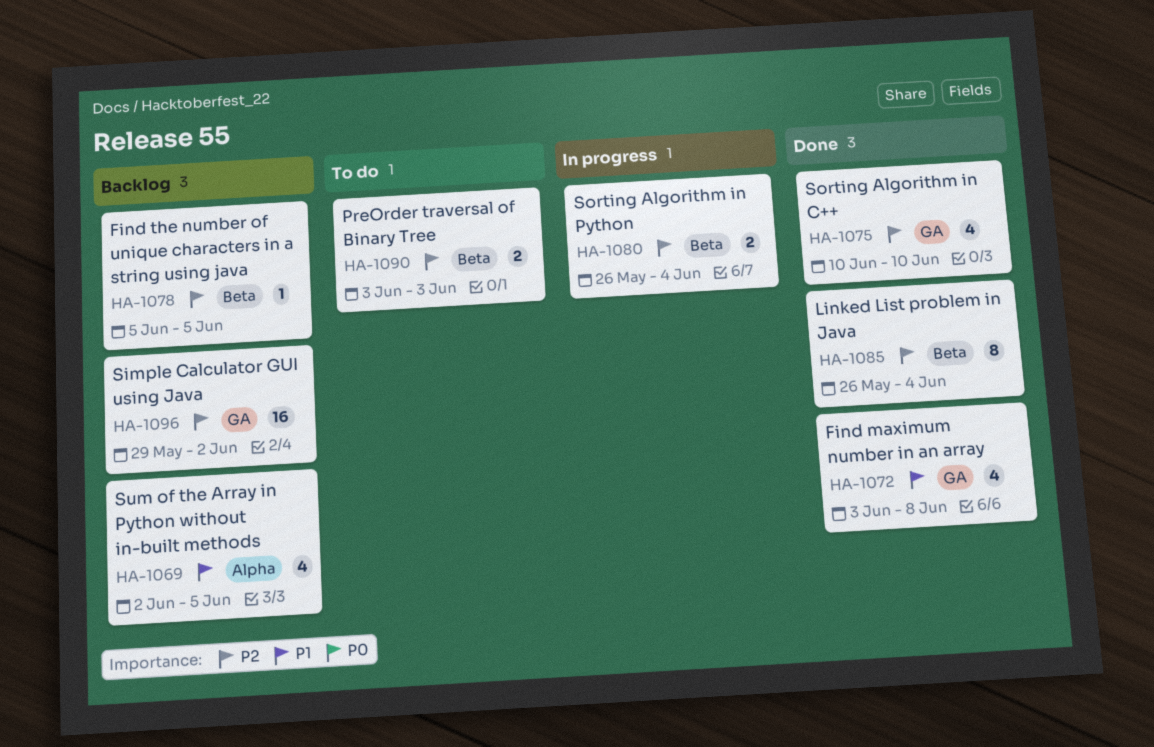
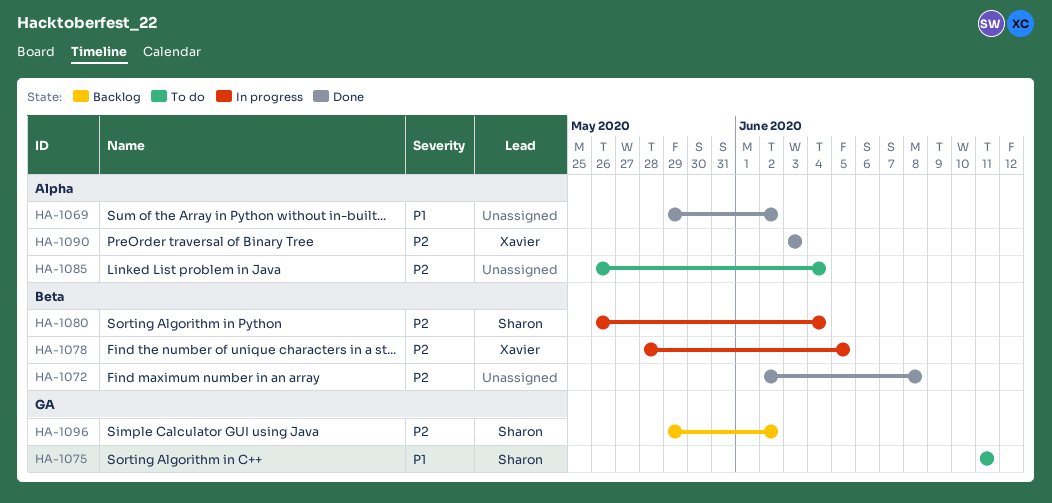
HA-1069, status: Backlog -> Done
HA-1069, start: Jun 2 -> May 29
HA-1069, due: Jun 5 -> Jun 2
HA-1072, priority: P1 -> P2
HA-1072, label: GA -> Beta
HA-1072, start: Jun 3 -> Jun 2
HA-1075, status: Done -> To do
HA-1075, priority: P2 -> P1
HA-1075, start: Jun 10 -> Jun 11
HA-1075, due: Jun 10 -> Jun 11
HA-1078, status: Backlog -> In progress
HA-1078, start: Jun 5 -> May 28
HA-1085, status: Done -> To do
HA-1085, label: Beta -> Alpha
HA-1090, status: To do -> Done
HA-1090, label: Beta -> Alpha

